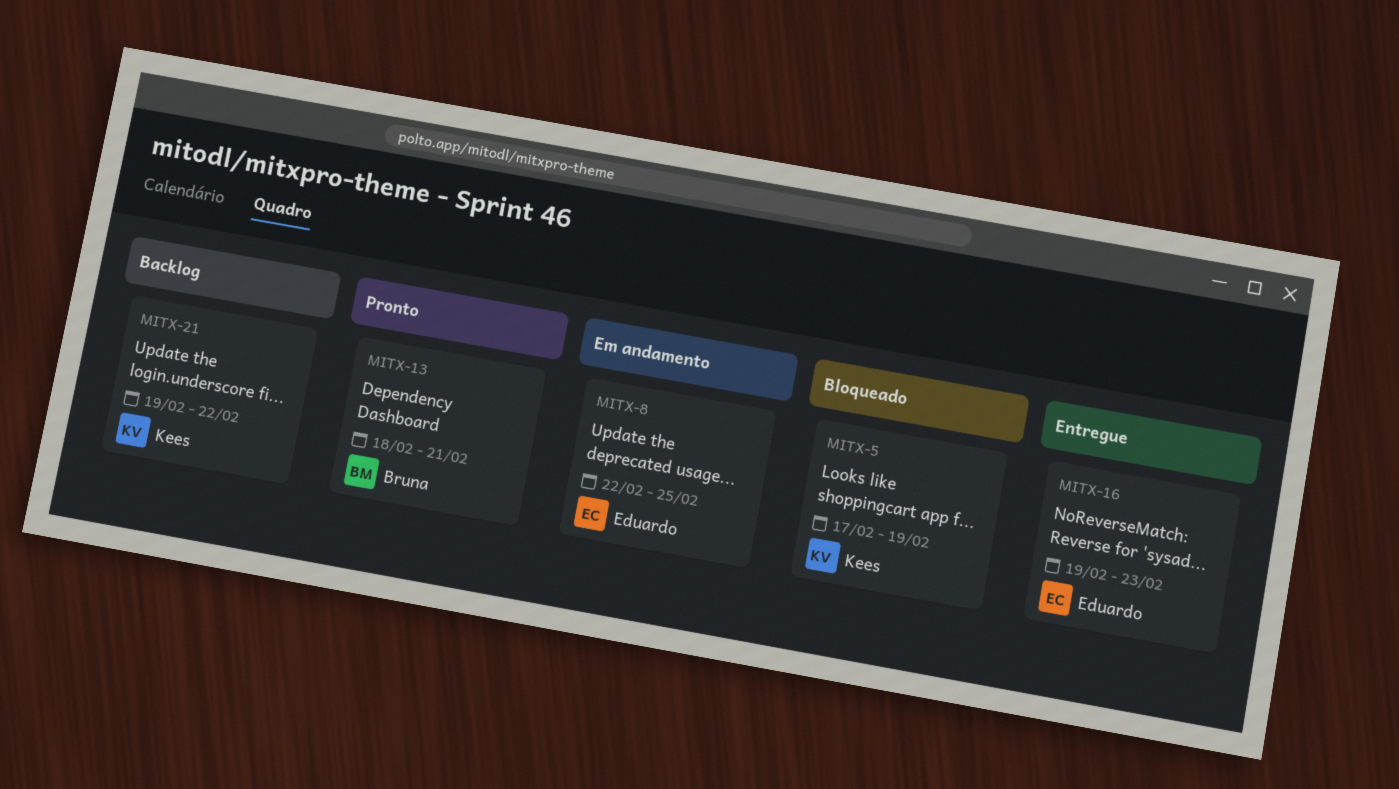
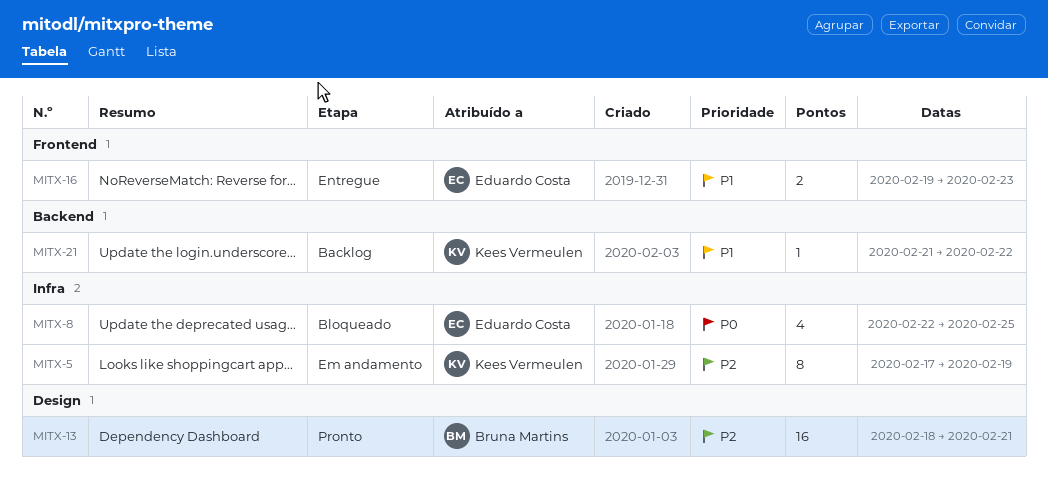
MITX-5, status: Bloqueado -> Em andamento
MITX-8, status: Em andamento -> Bloqueado
MITX-21, start: Feb 19 -> Feb 21

